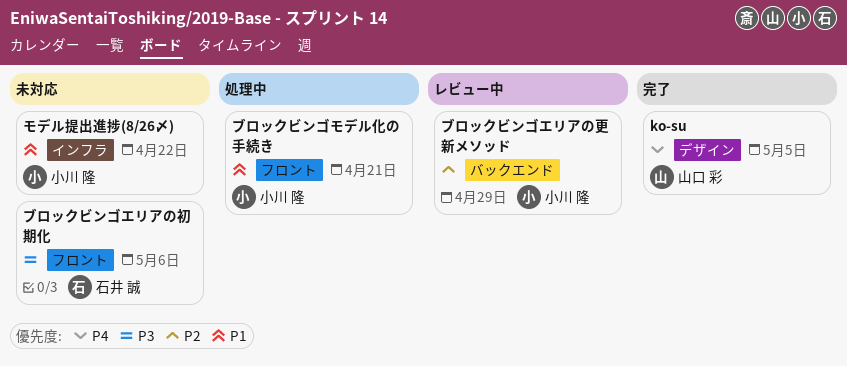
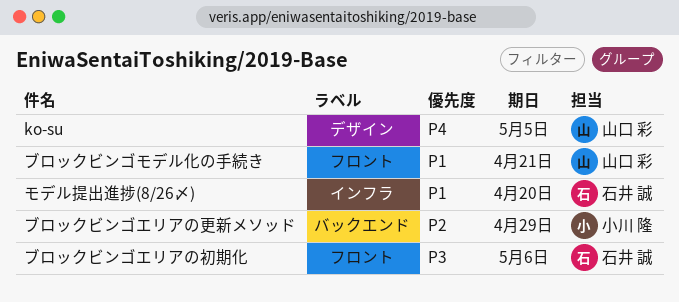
ブロックビンゴモデル化の手続き, owner: 小川 隆 -> 山口 彩
モデル提出進捗(8/26〆), owner: 小川 隆 -> 石井 誠
モデル提出進捗(8/26〆), due: Apr 22 -> Apr 20

